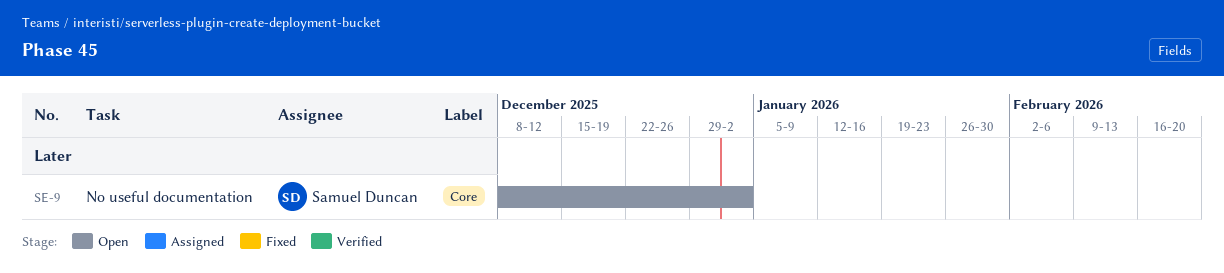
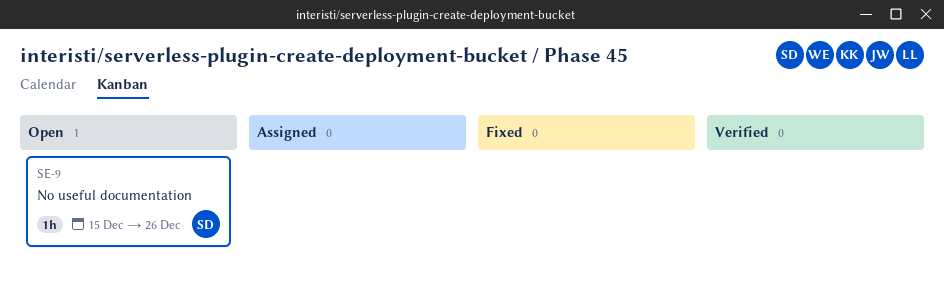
SE-9, start: Dec 8 -> Dec 15
SE-9, due: Jan 2 -> Dec 26

